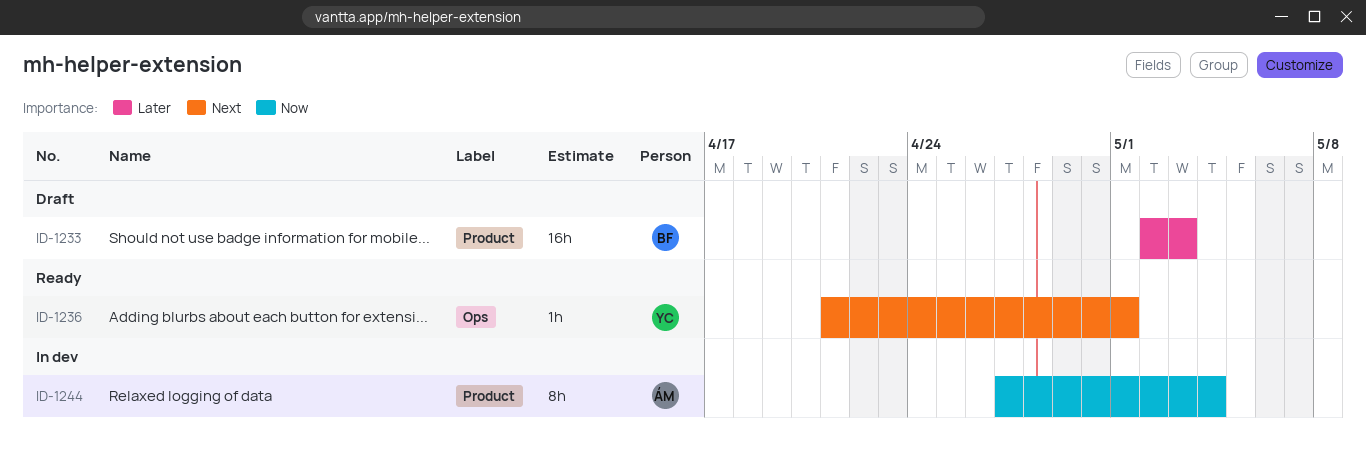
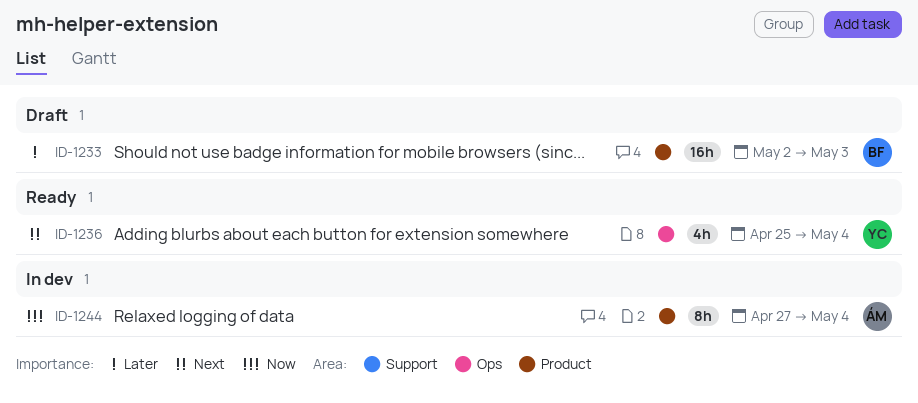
ID-1236, estimate: 1h -> 4h
ID-1236, start: Apr 21 -> Apr 25
ID-1236, due: May 1 -> May 4

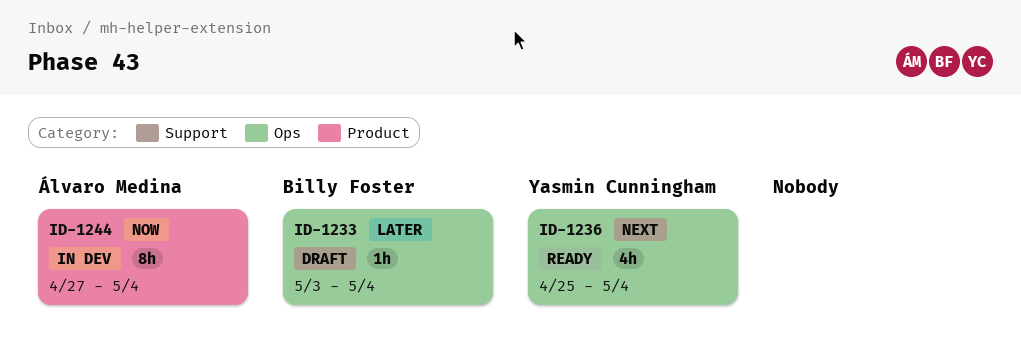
ID-1233, label: Product -> Ops
ID-1233, estimate: 16h -> 1h
ID-1233, start: May 2 -> May 3
ID-1233, due: May 3 -> May 4

